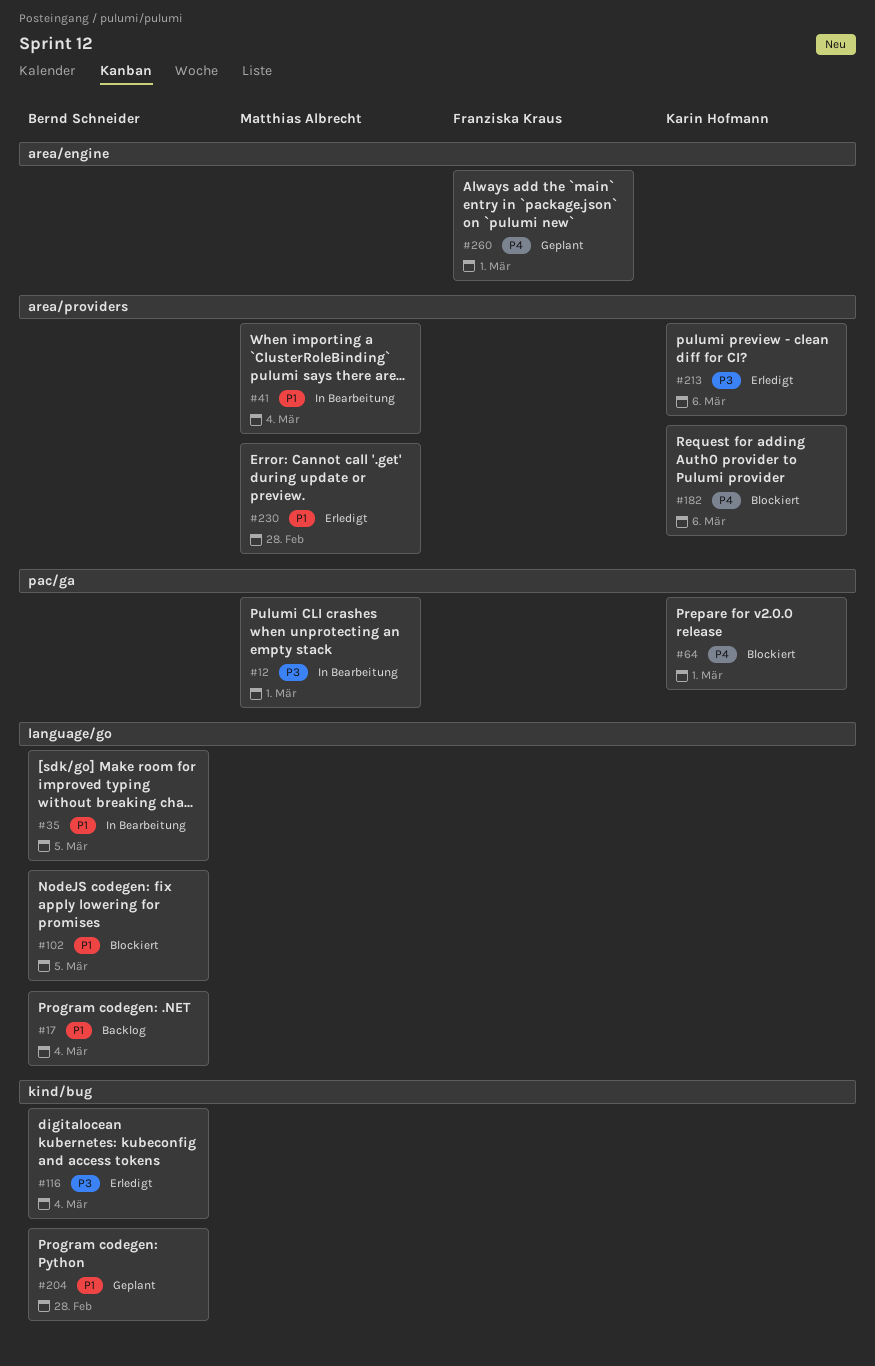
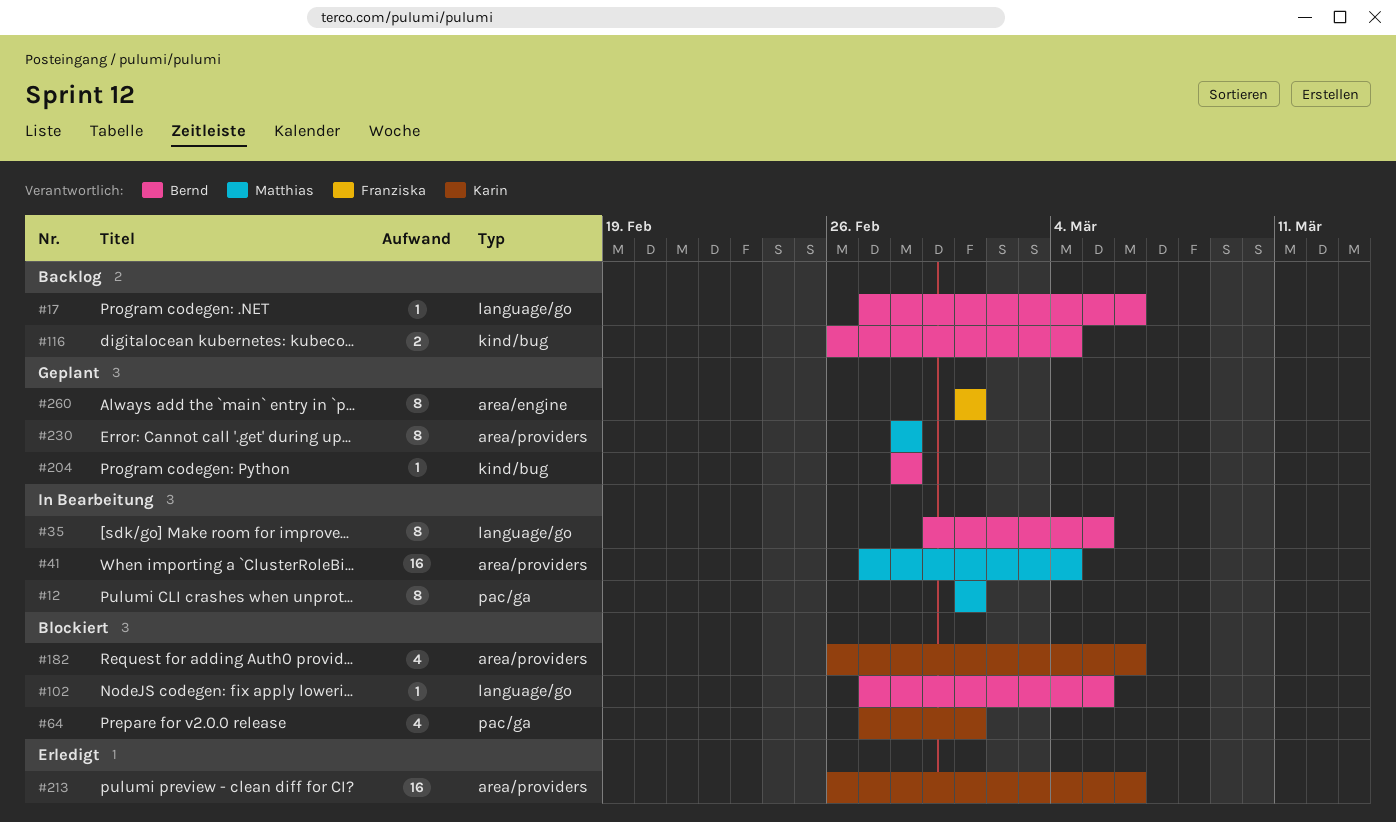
#17, due: Mar 4 -> Mar 6
#116, status: Erledigt -> Backlog
#230, status: Erledigt -> Geplant

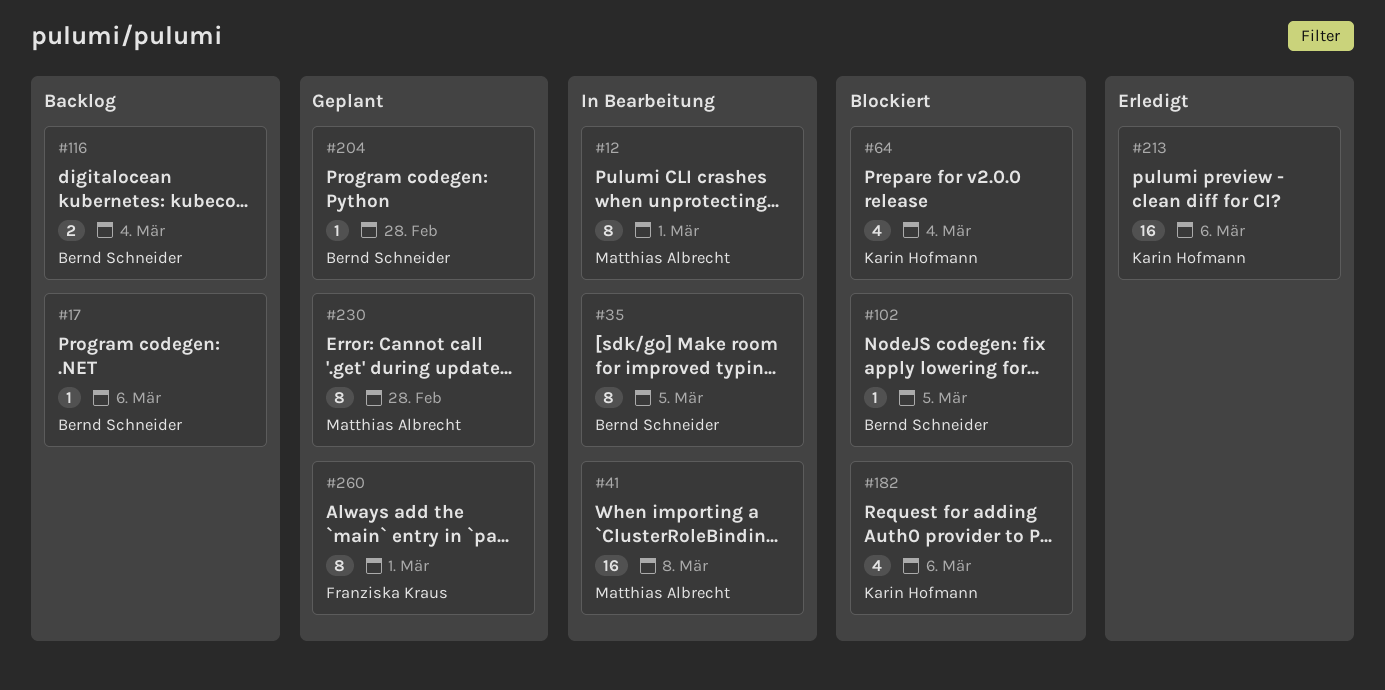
#41, due: Mar 4 -> Mar 8
#64, due: Mar 1 -> Mar 4

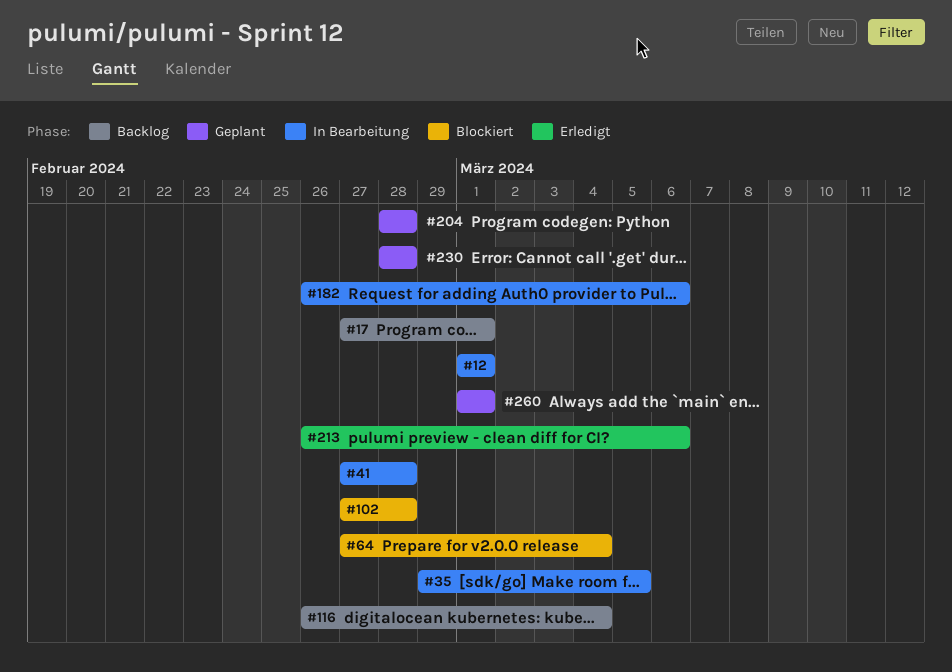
#17, due: Mar 6 -> Mar 1
#41, due: Mar 8 -> Feb 28
#102, due: Mar 5 -> Feb 28
#182, status: Blockiert -> In Bearbeitung

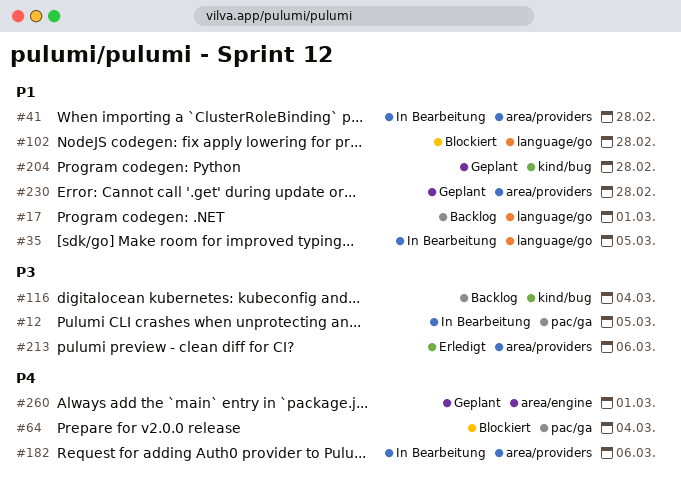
#12, due: Mar 1 -> Mar 5

